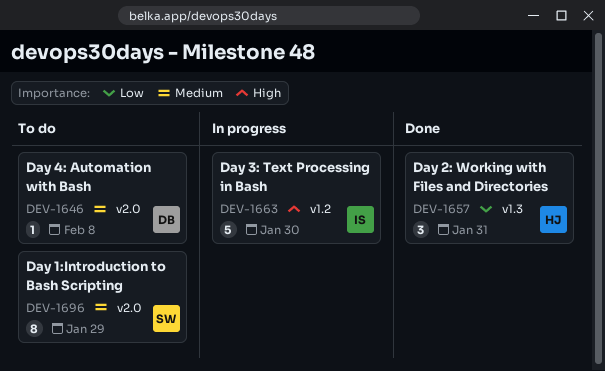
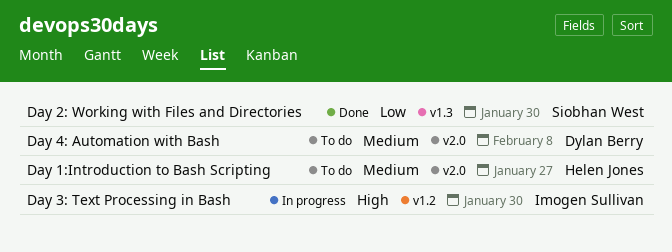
Day 1:Introduction to Bash Scripting, owner: Siobhan West -> Helen Jones
Day 1:Introduction to Bash Scripting, due: Jan 29 -> Jan 27
Day 2: Working with Files and Directories, owner: Helen Jones -> Siobhan West
Day 2: Working with Files and Directories, due: Jan 31 -> Jan 30

